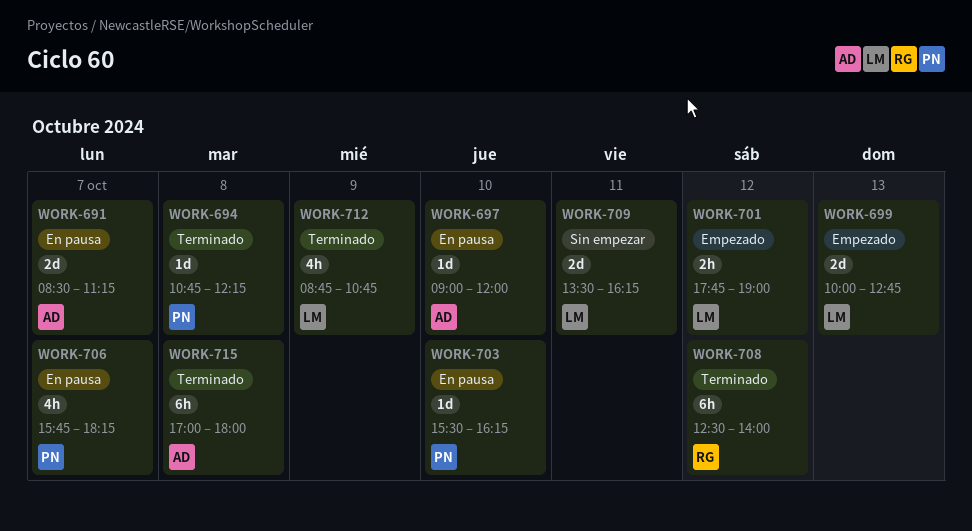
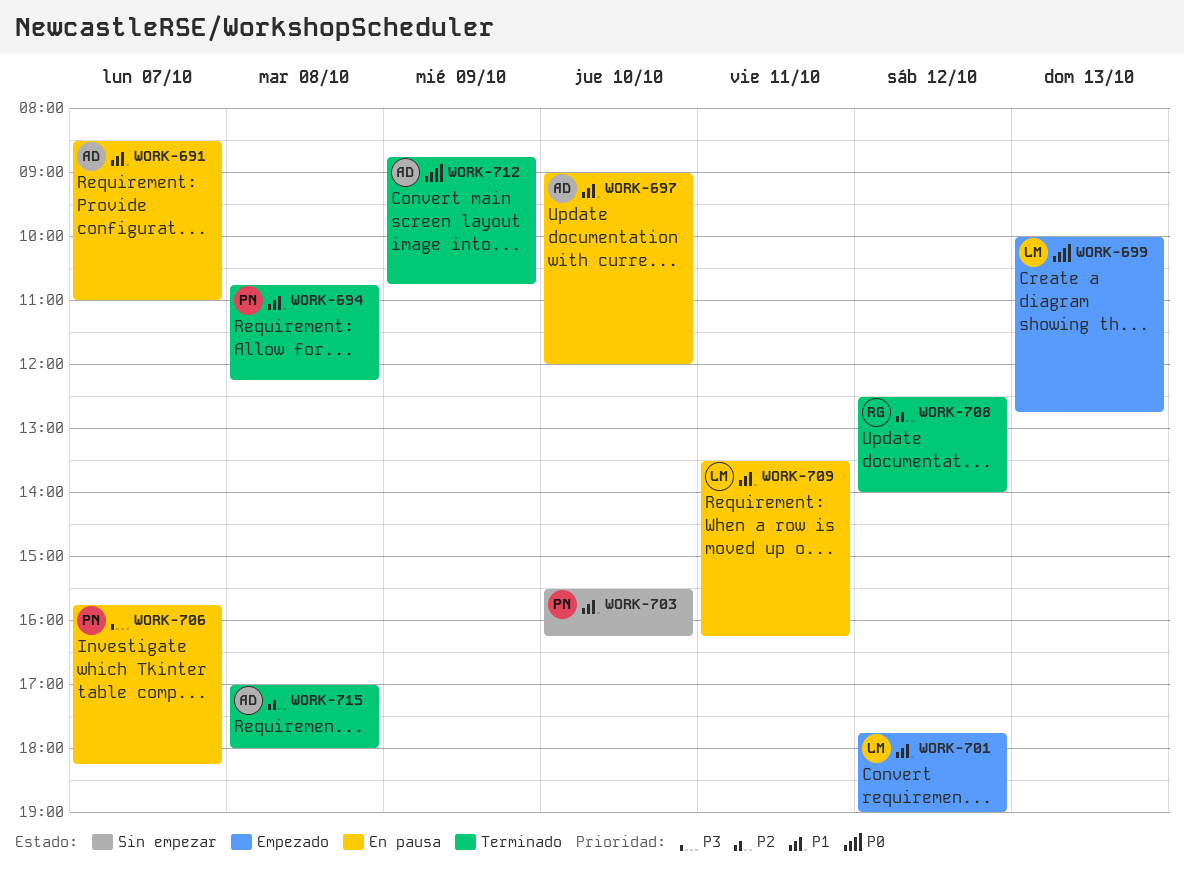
WORK-691, ends: 11:15 -> 11:00
WORK-703, status: En pausa -> Sin empezar
WORK-709, status: Sin empezar -> En pausa
WORK-712, owner: LM -> AD

